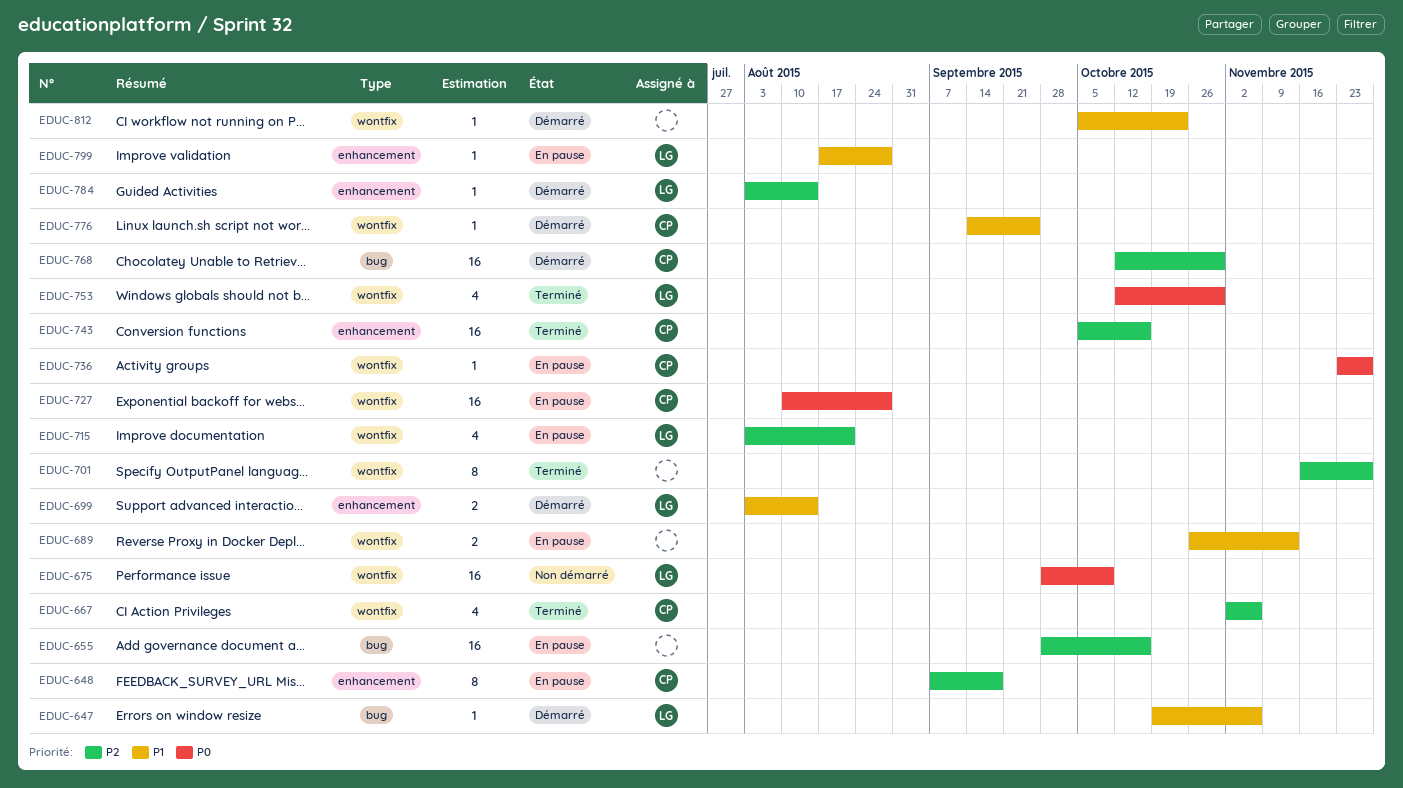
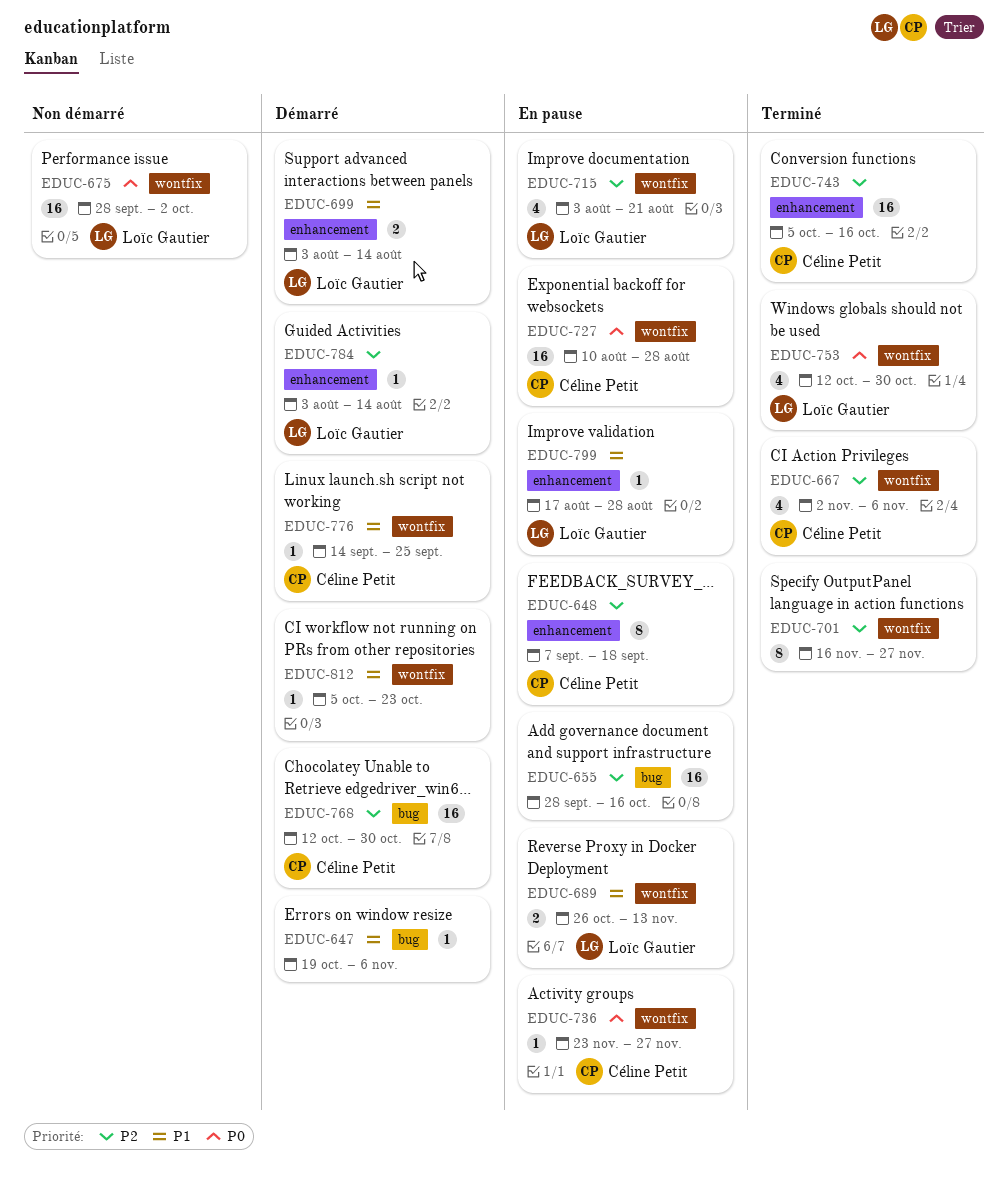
EDUC-647, owner: Loïc Gautier -> none
EDUC-675, due: Oct 9 -> Oct 2
EDUC-689, owner: none -> Loïc Gautier

